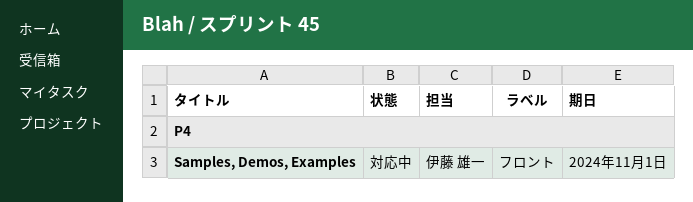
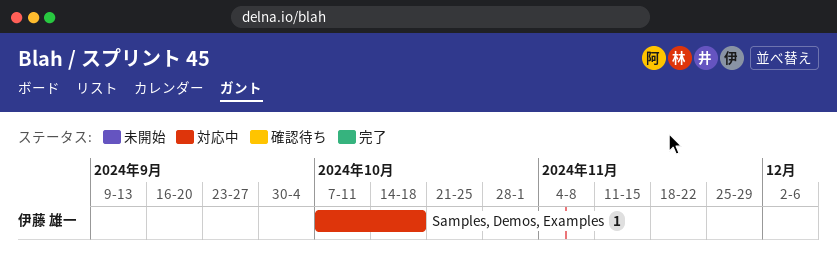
Samples, Demos, Examples, due: Nov 1 -> Oct 18

